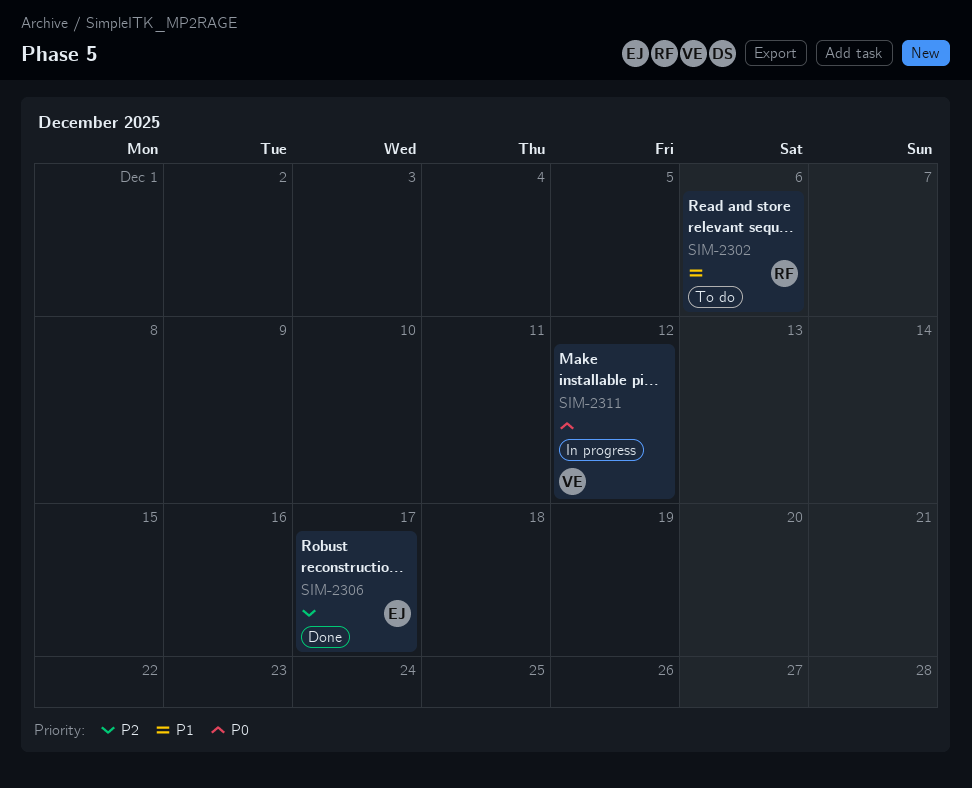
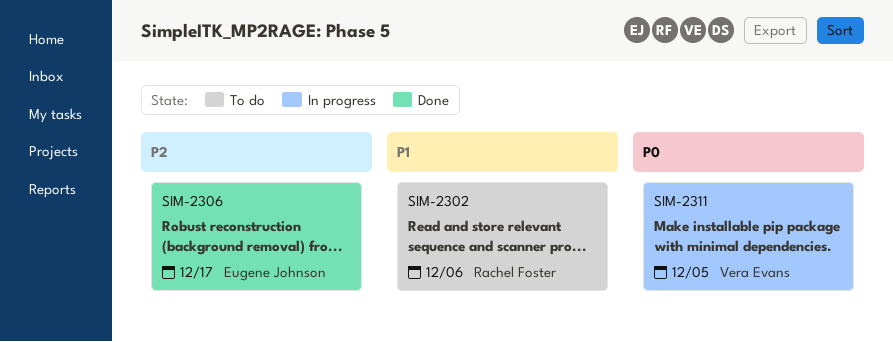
SIM-2311, due: Dec 12 -> Dec 5

